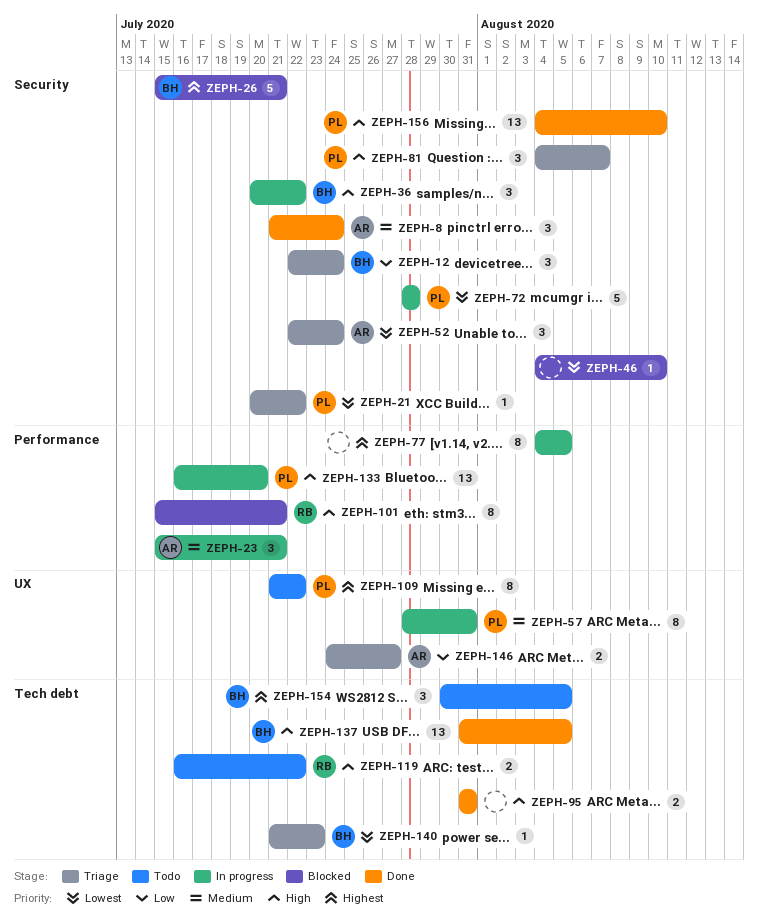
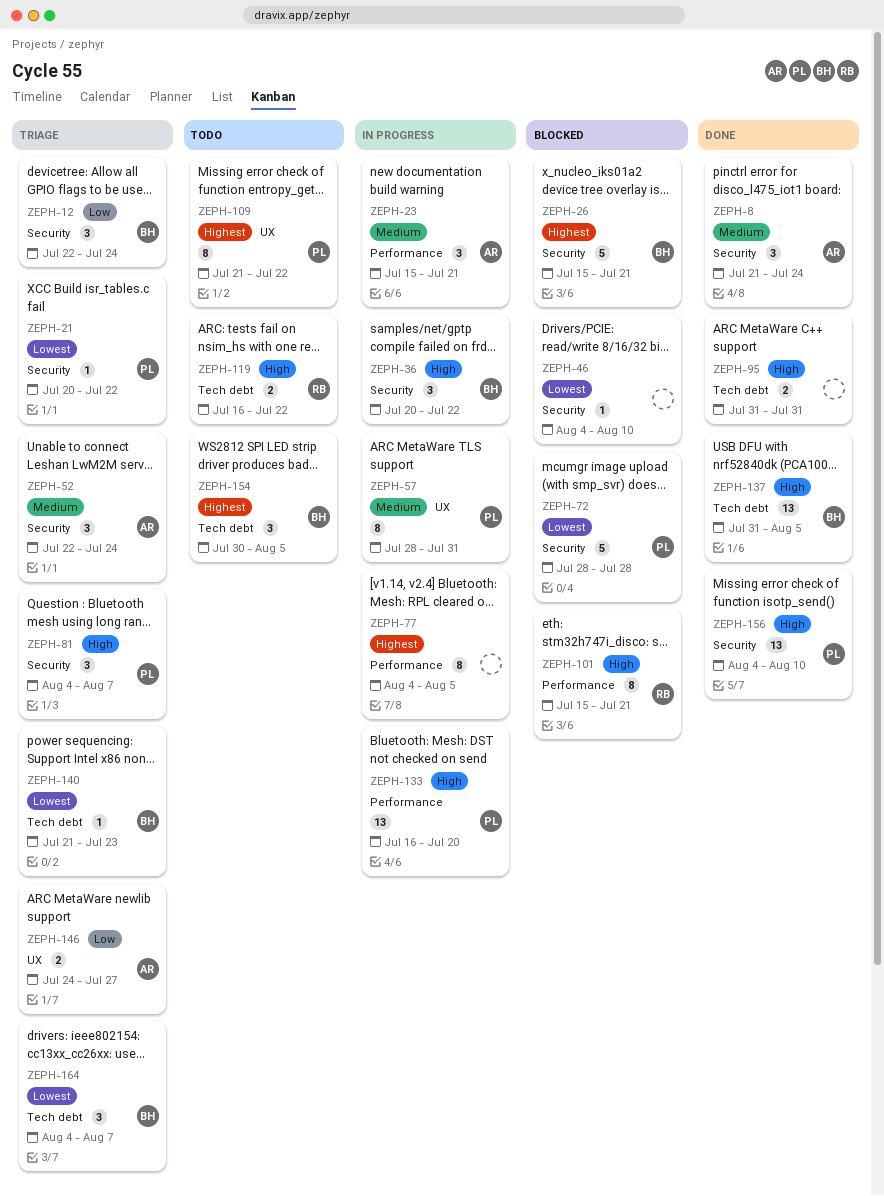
ZEPH-52, priority: Lowest -> Medium
ZEPH-72, status: In progress -> Blocked
ZEPH-164: none -> present

